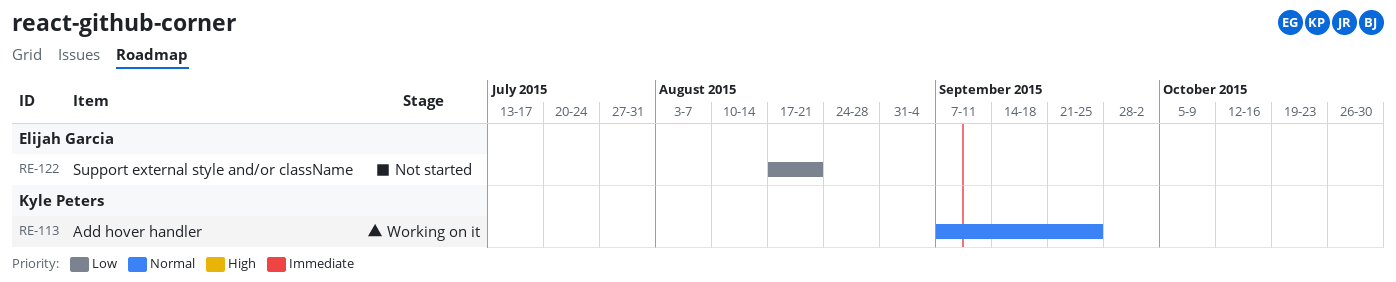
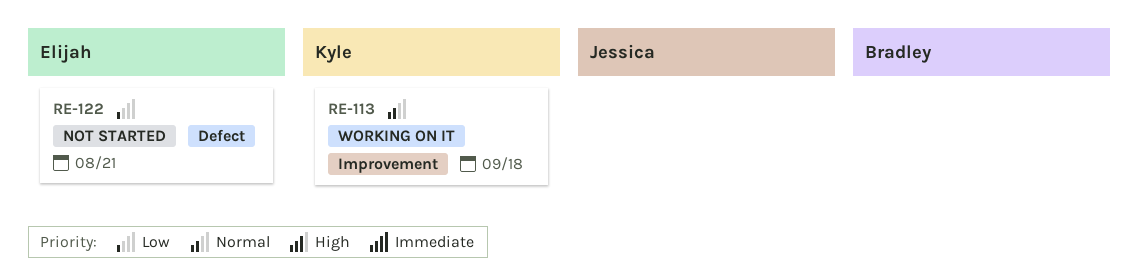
RE-113, due: Sep 25 -> Sep 18

